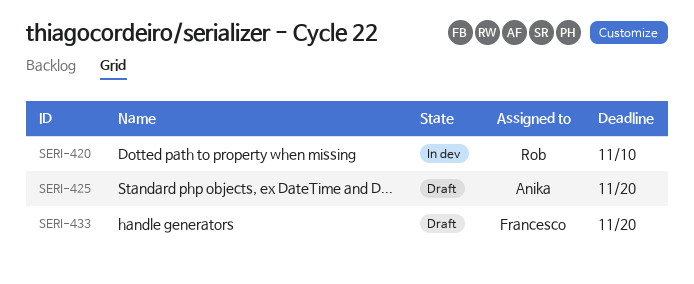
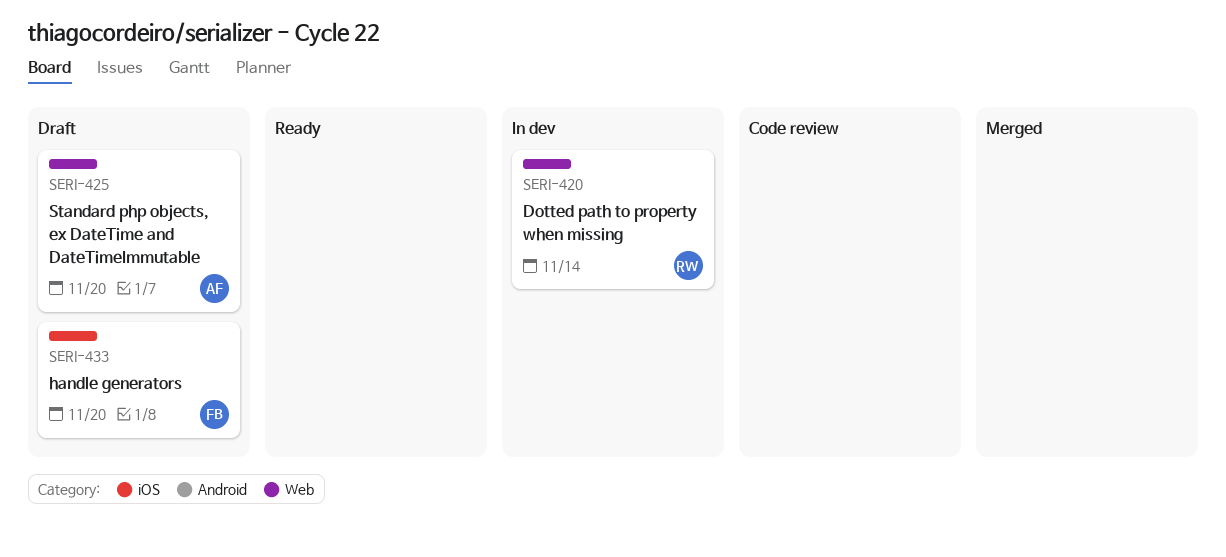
SERI-420, due: Nov 10 -> Nov 14

